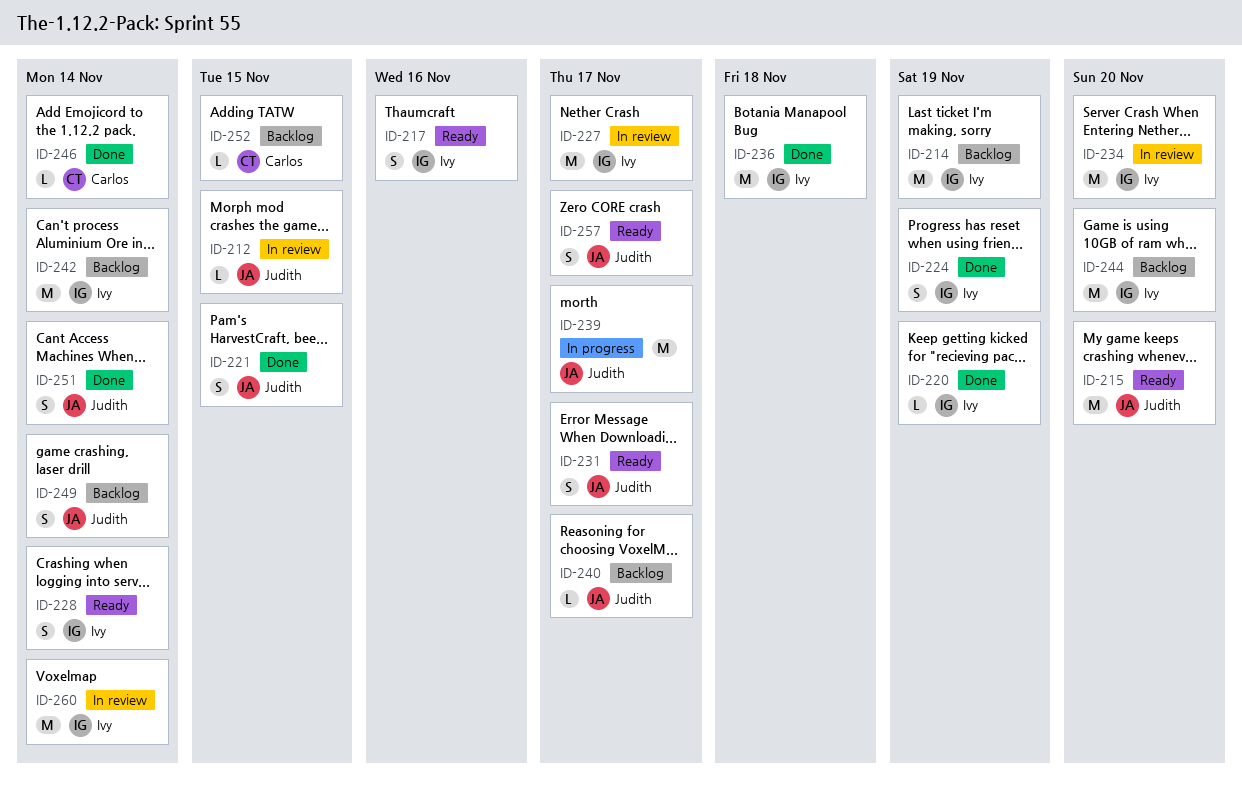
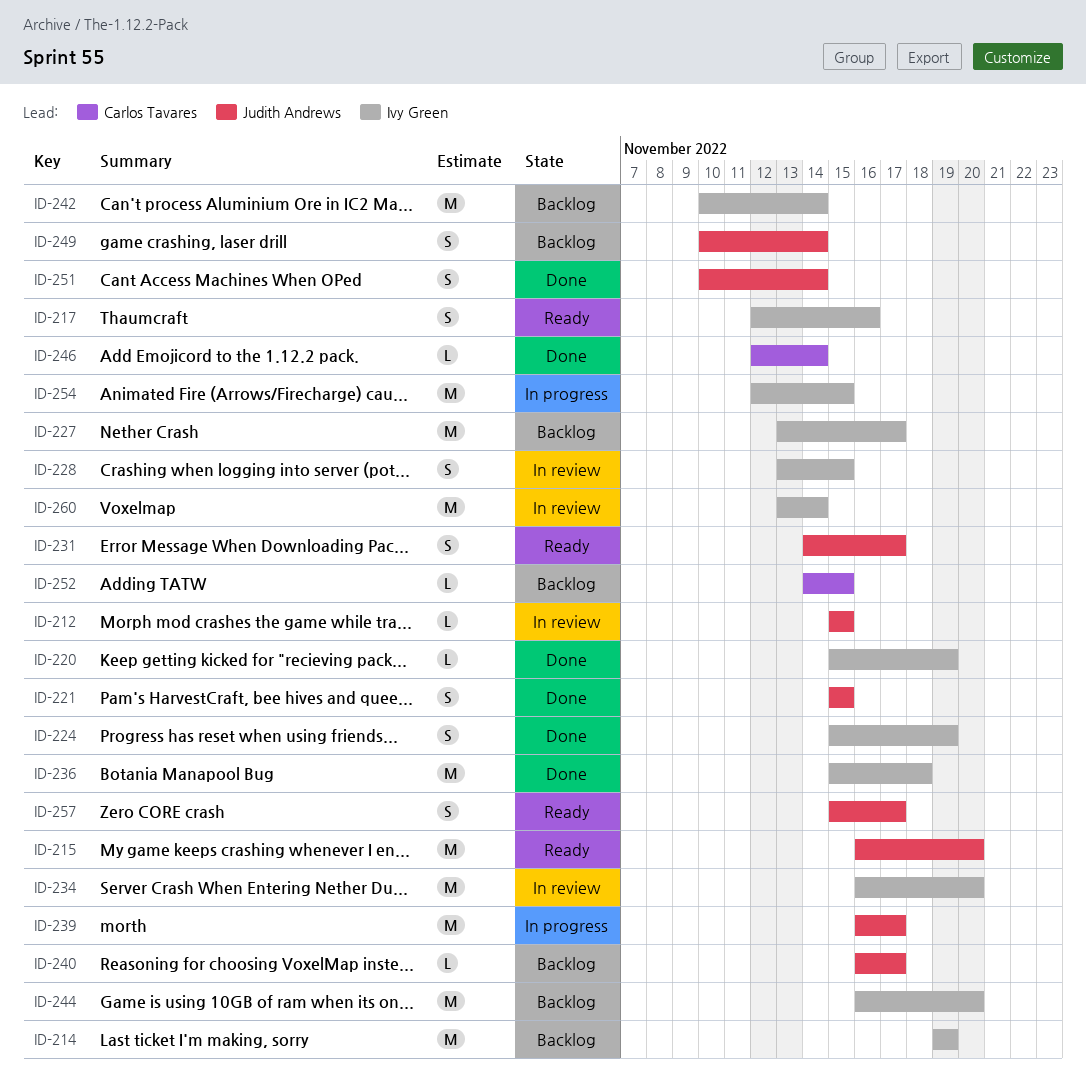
ID-227, status: In review -> Backlog
ID-228, status: Ready -> In review
ID-228, due: Nov 14 -> Nov 15
ID-254: none -> present

